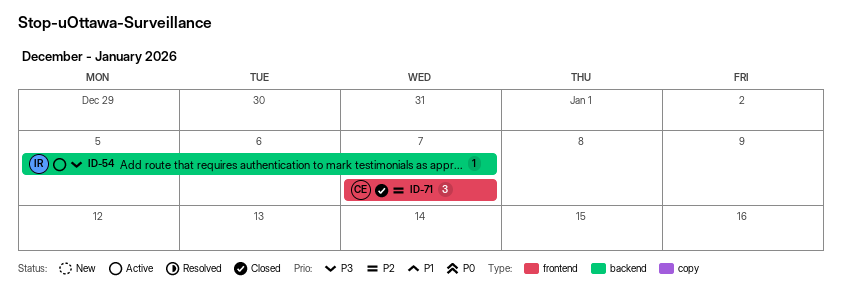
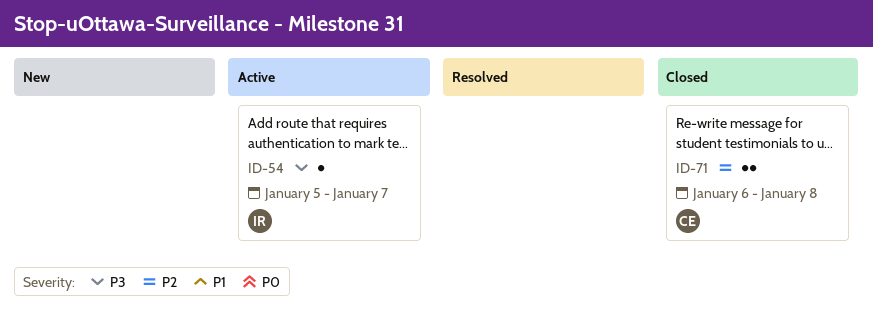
ID-71, estimate: 3 -> 2
ID-71, start: Jan 7 -> Jan 6
ID-71, due: Jan 7 -> Jan 8

